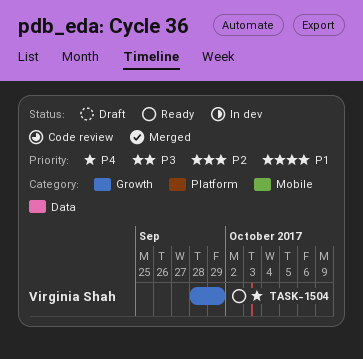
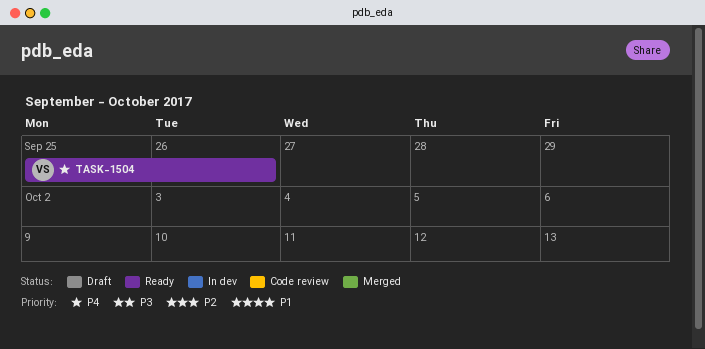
TASK-1504, start: Sep 28 -> Sep 25
TASK-1504, due: Sep 29 -> Sep 26

